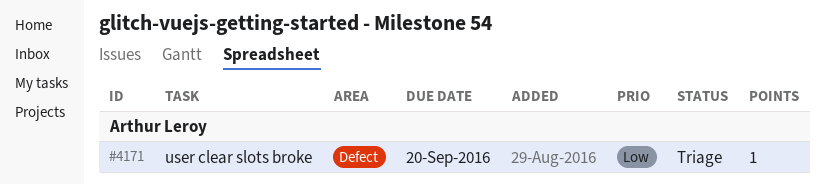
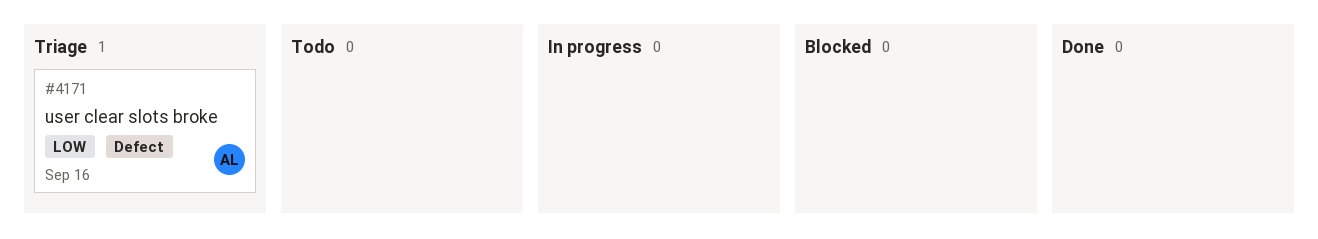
#4171, due: Sep 20 -> Sep 16

